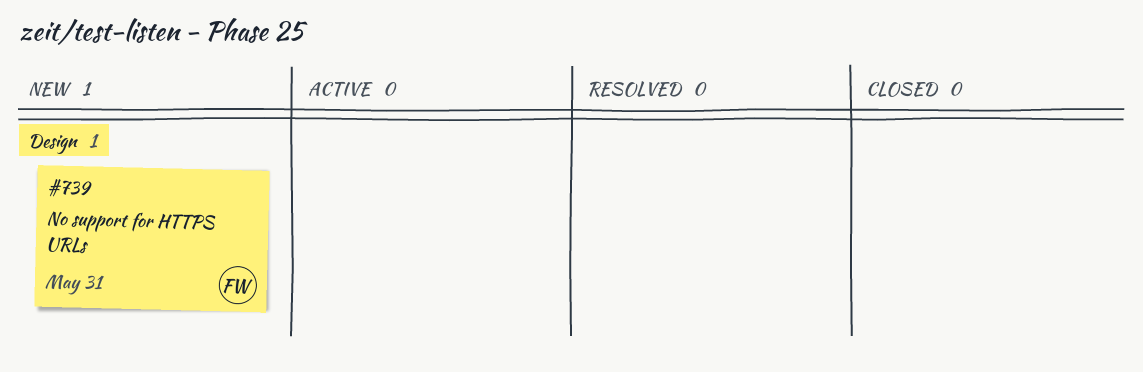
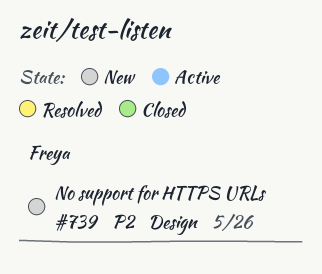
#739, due: May 31 -> May 26

